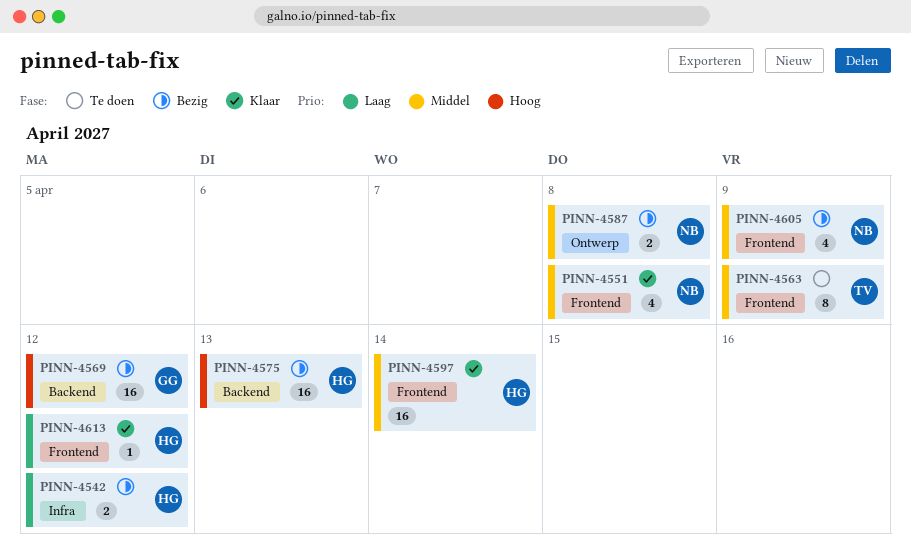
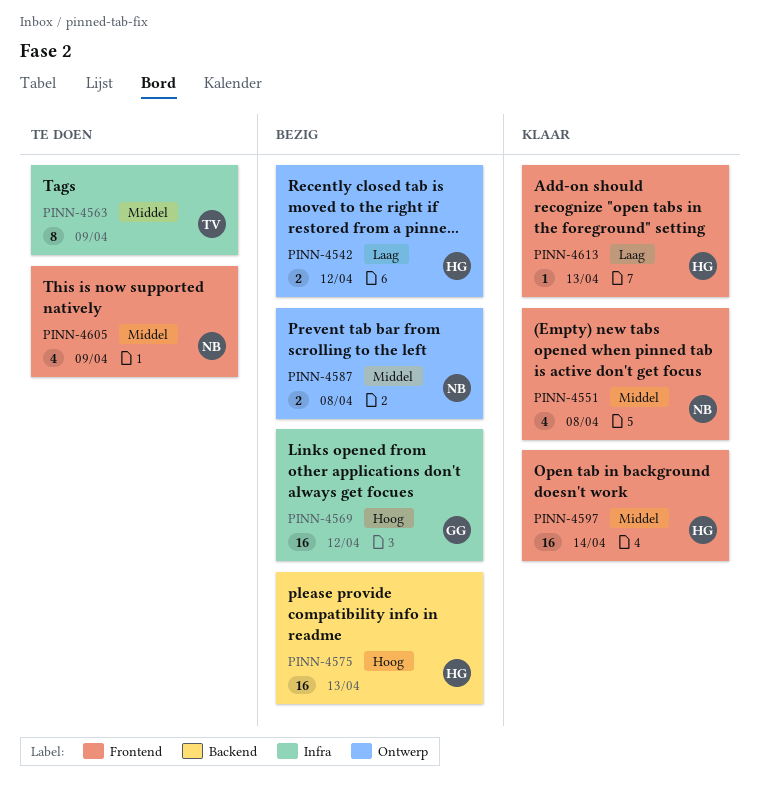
PINN-4542, label: Infra -> Ontwerp
PINN-4563, label: Frontend -> Infra
PINN-4569, label: Backend -> Infra
PINN-4605, status: Bezig -> Te doen
PINN-4613, due: Apr 12 -> Apr 13

